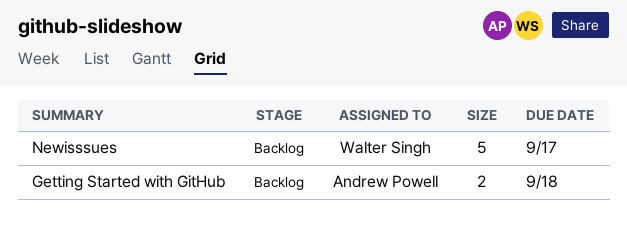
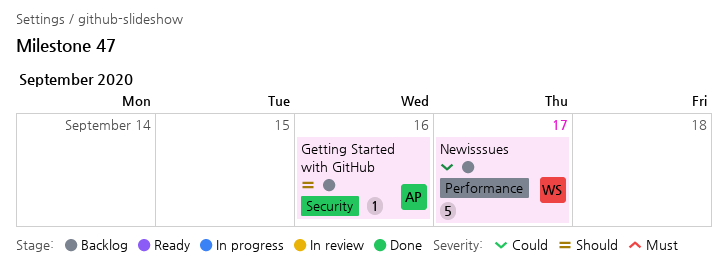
Getting Started with GitHub, estimate: 2 -> 1
Getting Started with GitHub, due: Sep 18 -> Sep 16

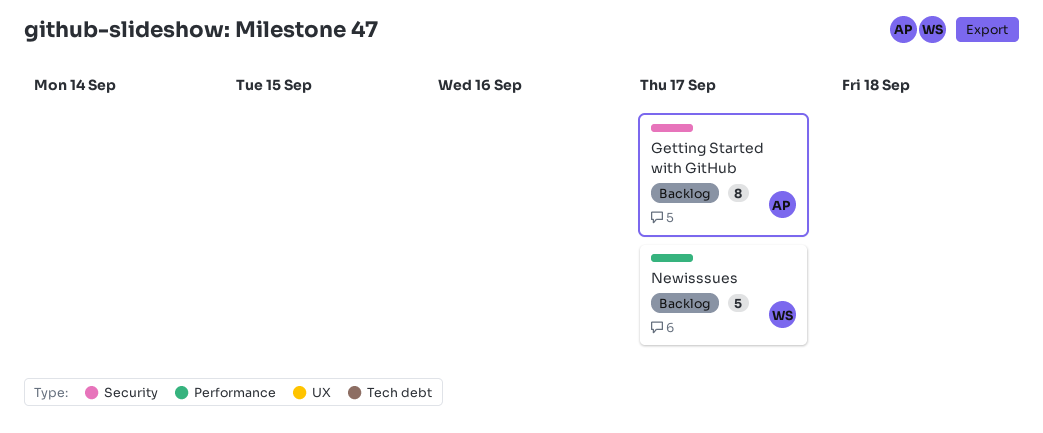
Getting Started with GitHub, estimate: 1 -> 8
Getting Started with GitHub, due: Sep 16 -> Sep 17

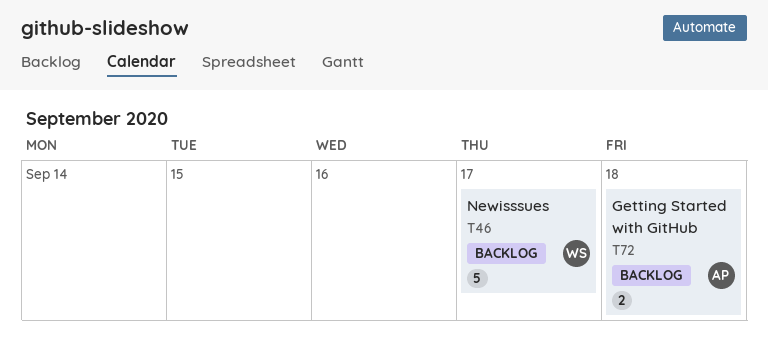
Getting Started with GitHub, estimate: 8 -> 2
Getting Started with GitHub, due: Sep 17 -> Sep 18

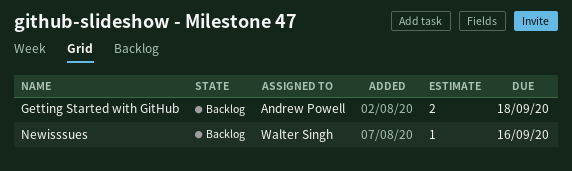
Newisssues, estimate: 5 -> 1
Newisssues, due: Sep 17 -> Sep 16

